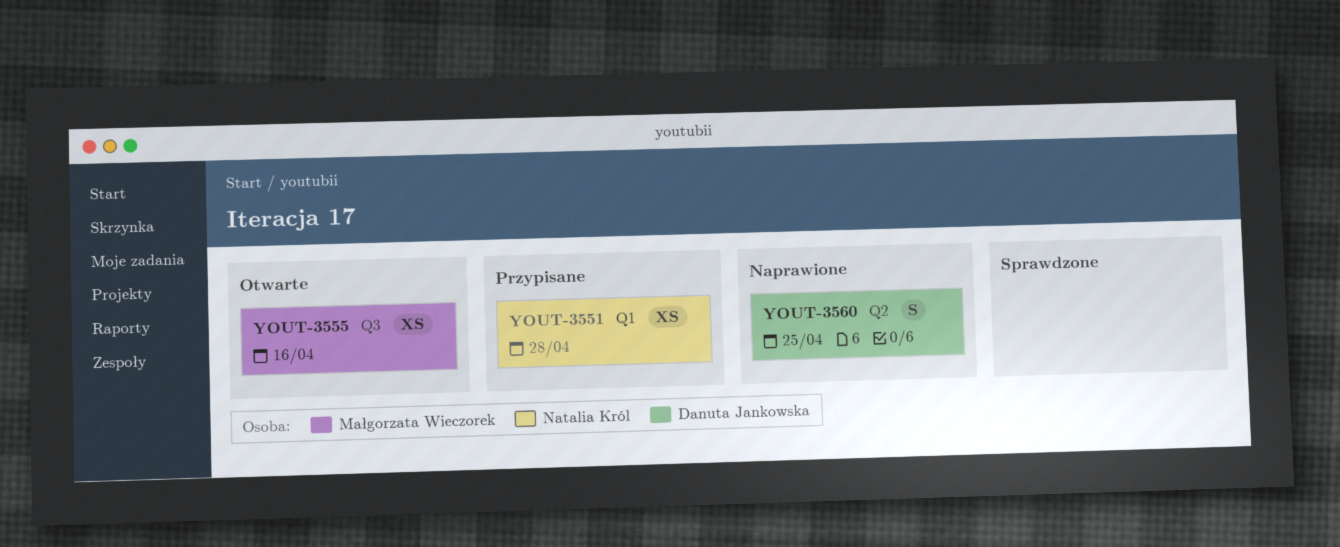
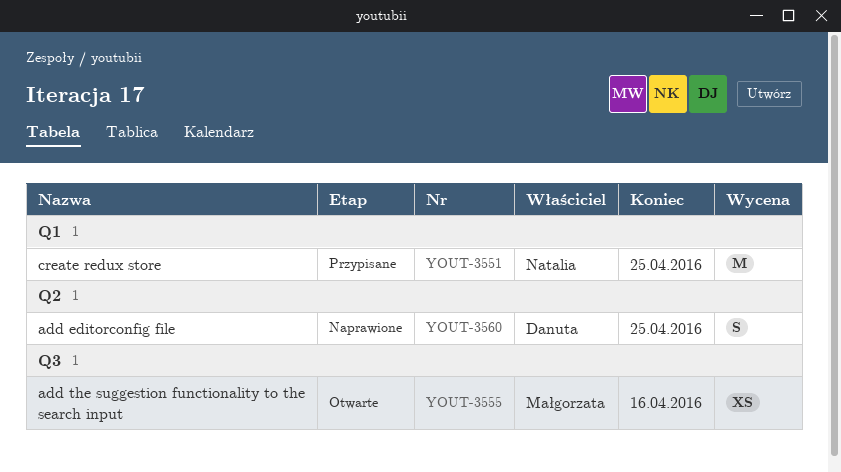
YOUT-3551, estimate: XS -> M
YOUT-3551, due: Apr 28 -> Apr 25

